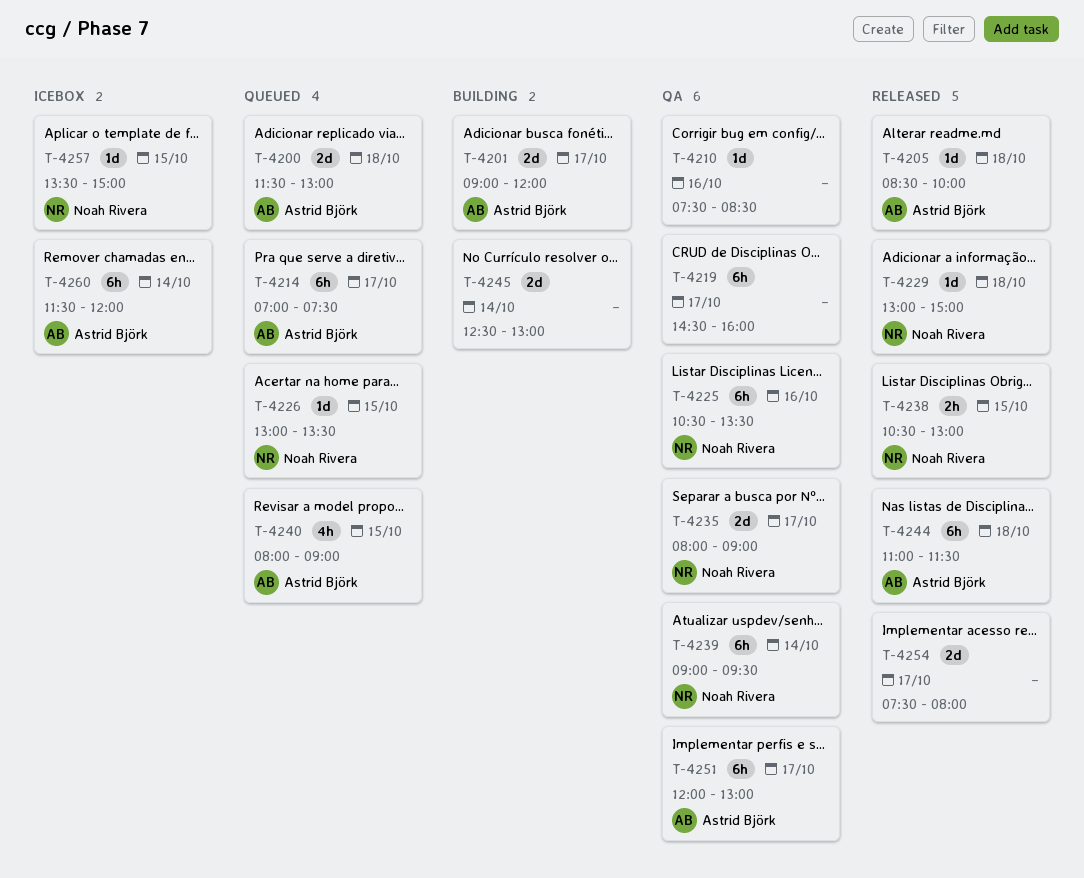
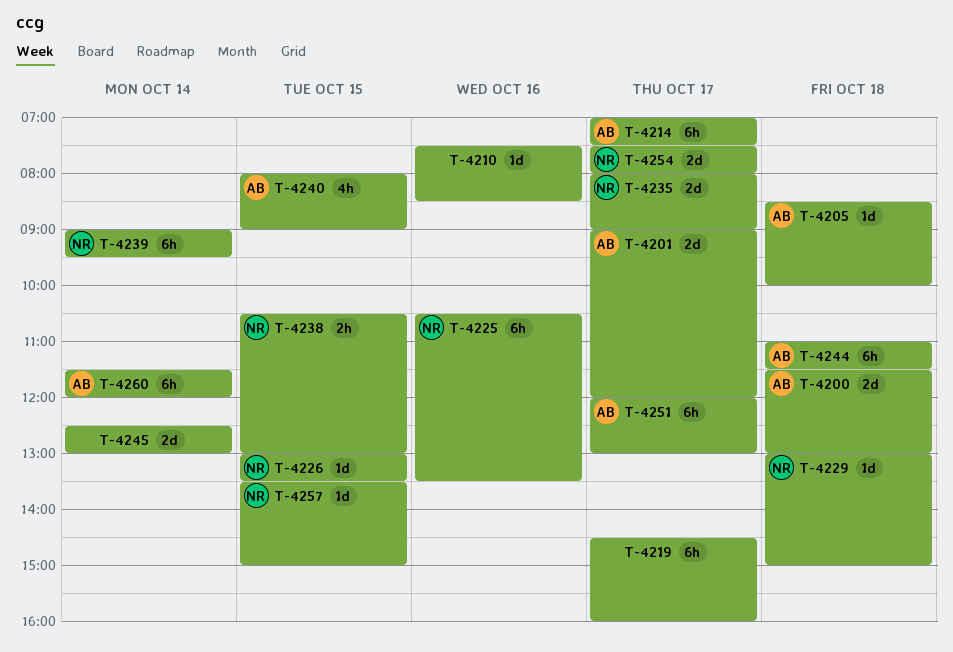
T-4254, owner: none -> Noah Rivera

